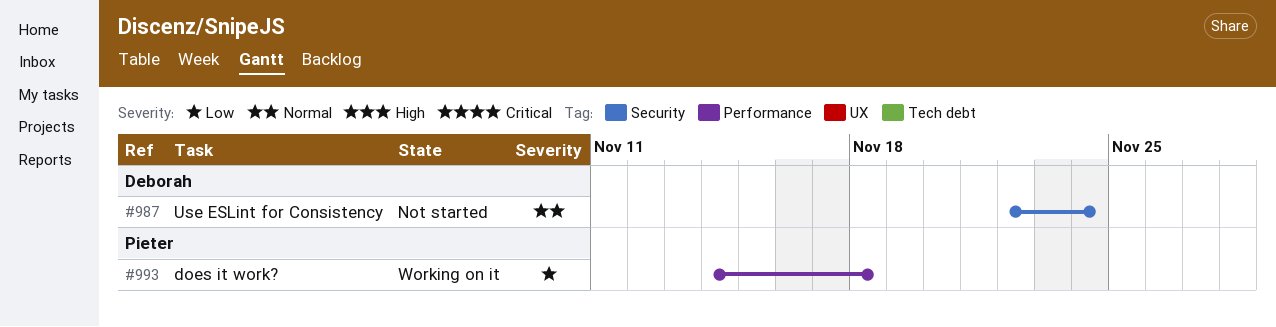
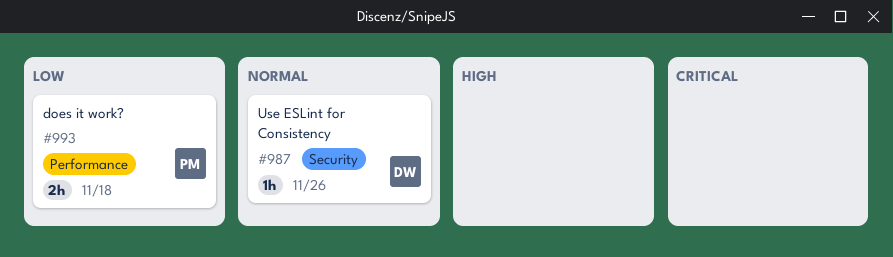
#987, due: Nov 24 -> Nov 26

